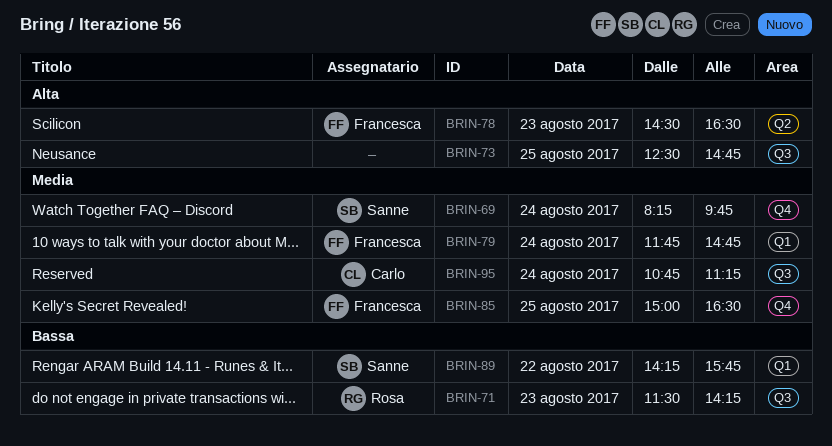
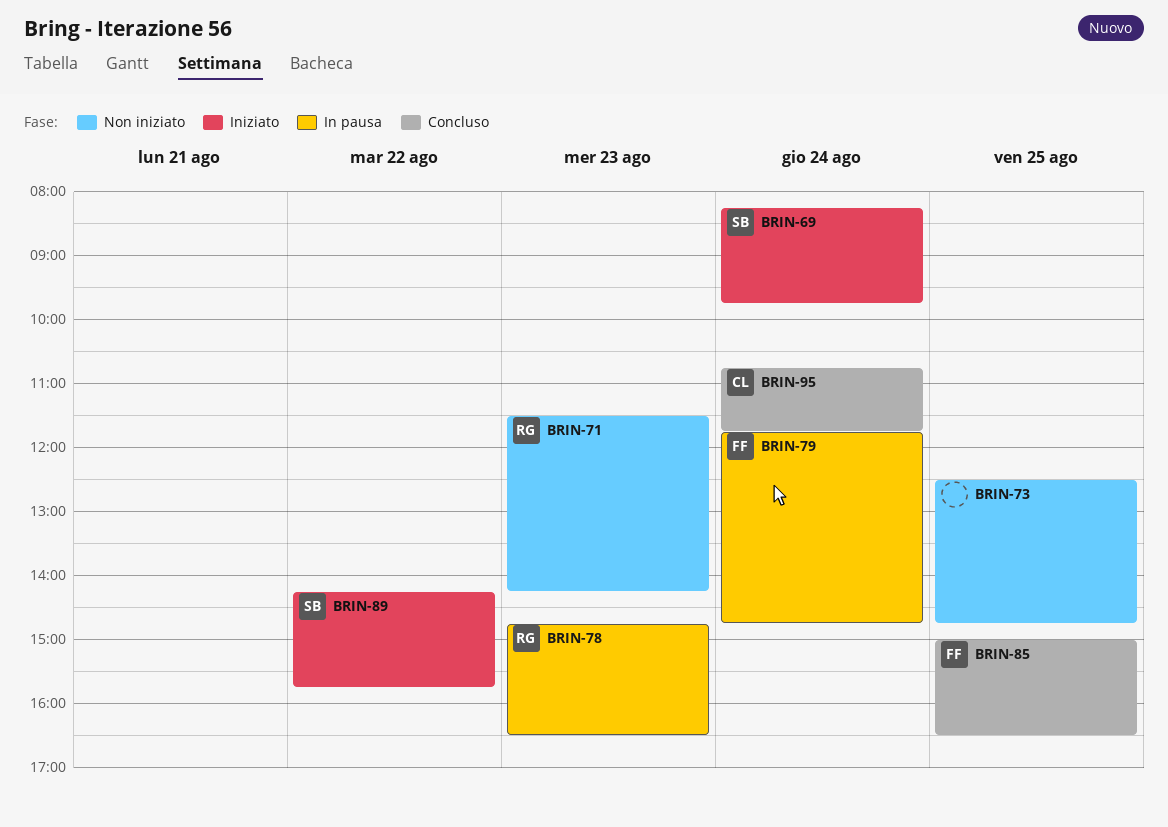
BRIN-78, owner: Francesca -> Rosa
BRIN-78, begins: 14:30 -> 14:45
BRIN-95, ends: 11:15 -> 11:45

